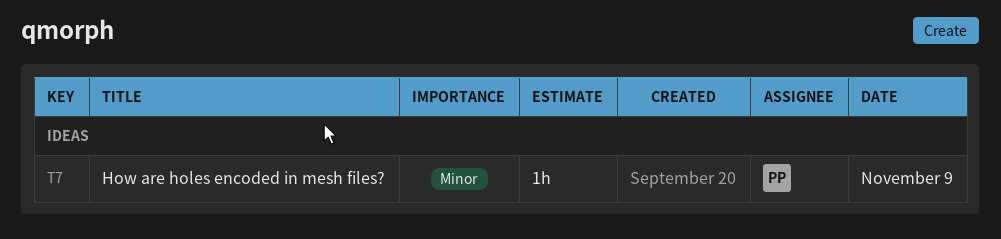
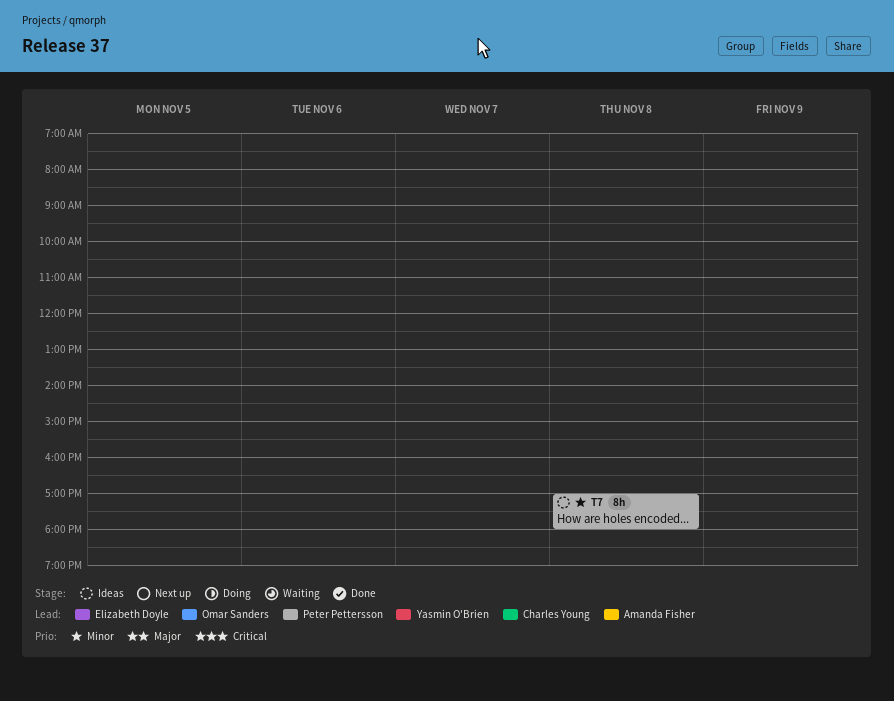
T7, estimate: 1h -> 8h
T7, day: Nov 9 -> Nov 8

